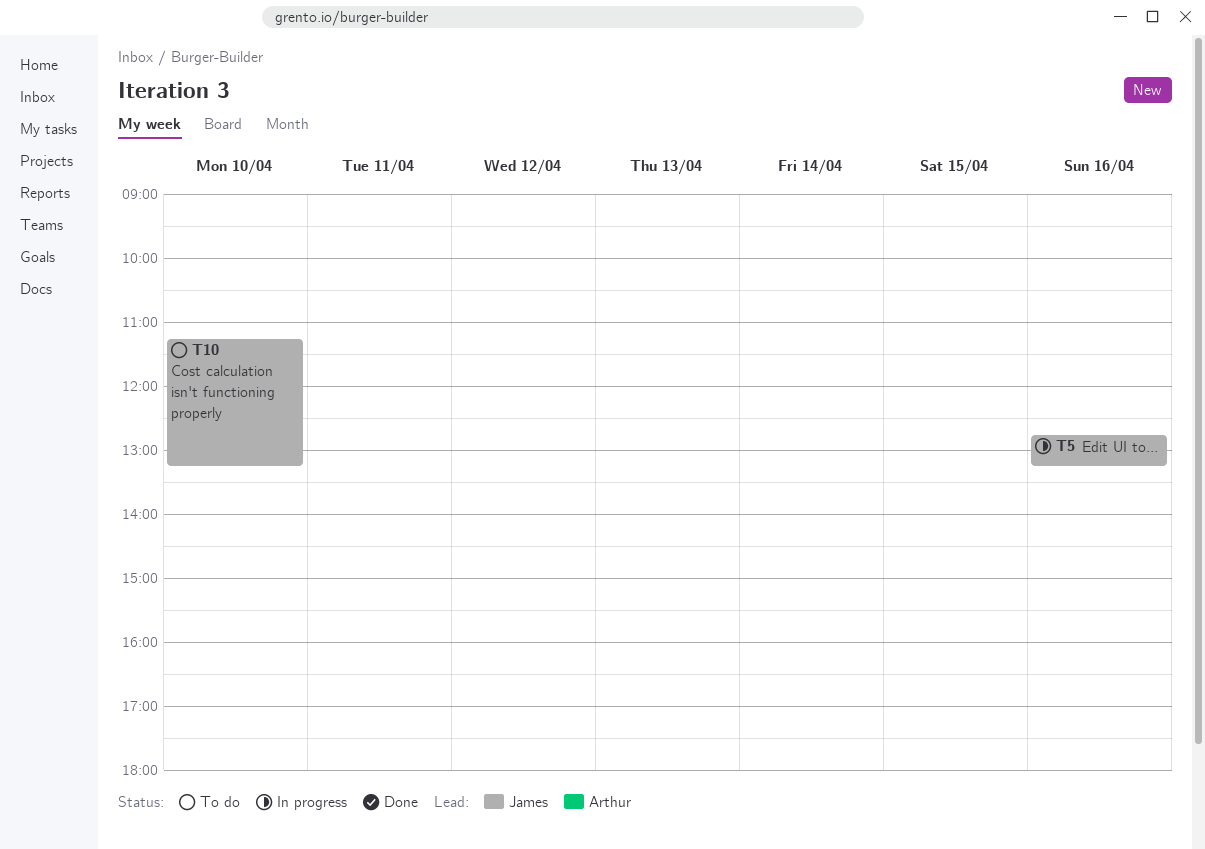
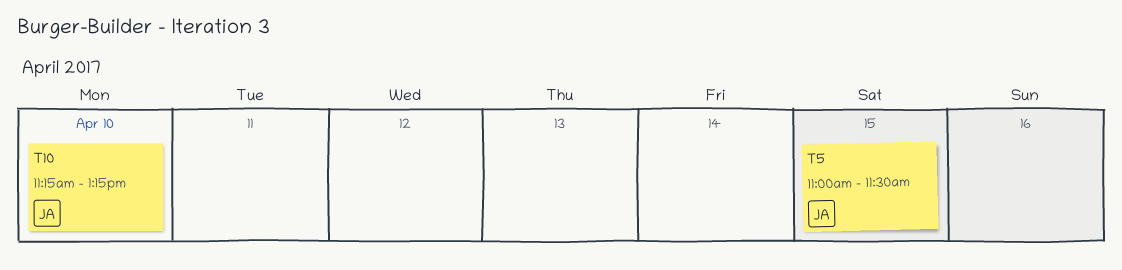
T5, day: Apr 16 -> Apr 15
T5, begins: 12:45 -> 11:00
T5, ends: 13:15 -> 11:30

